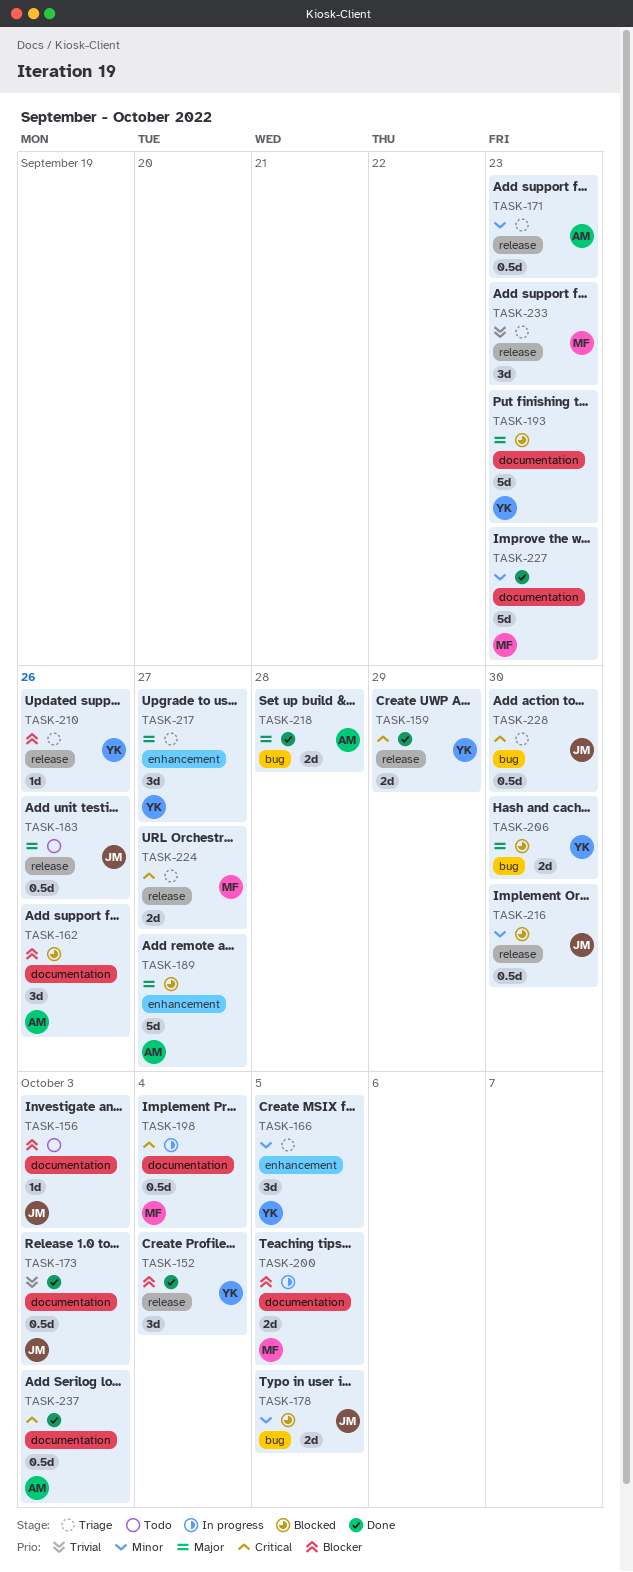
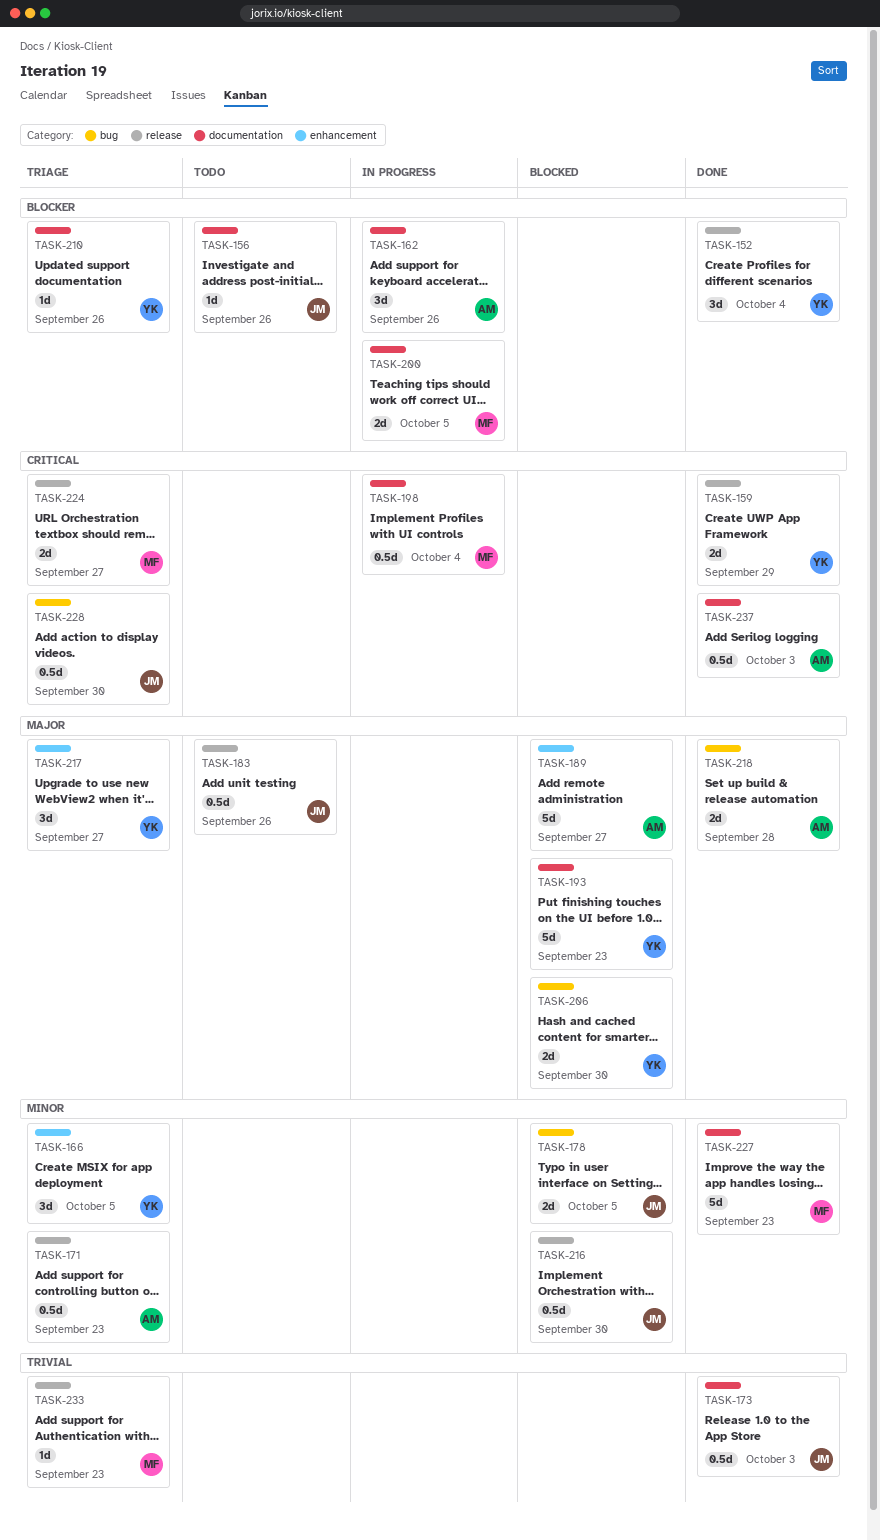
TASK-156, due: Oct 3 -> Sep 26
TASK-162, status: Blocked -> In progress
TASK-210, label: release -> documentation
TASK-233, estimate: 3d -> 1d

